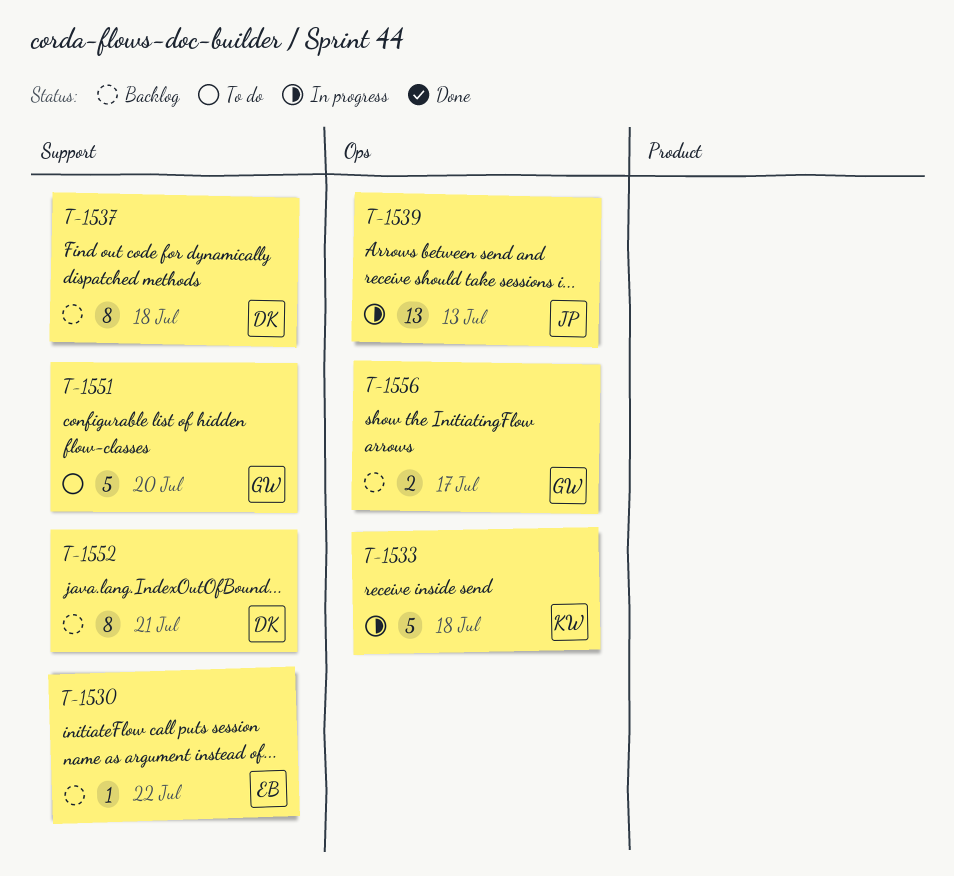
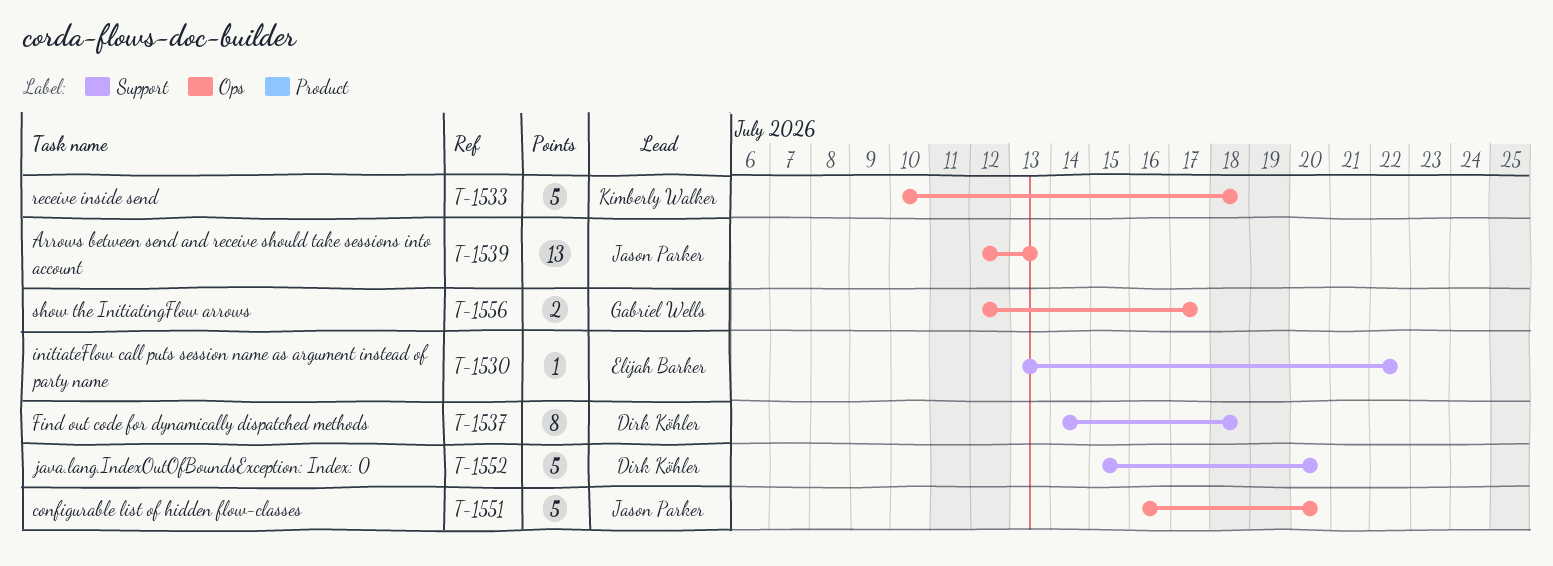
T-1551, owner: Gabriel Wells -> Jason Parker
T-1551, label: Support -> Ops
T-1552, estimate: 8 -> 5
T-1552, due: Jul 21 -> Jul 20

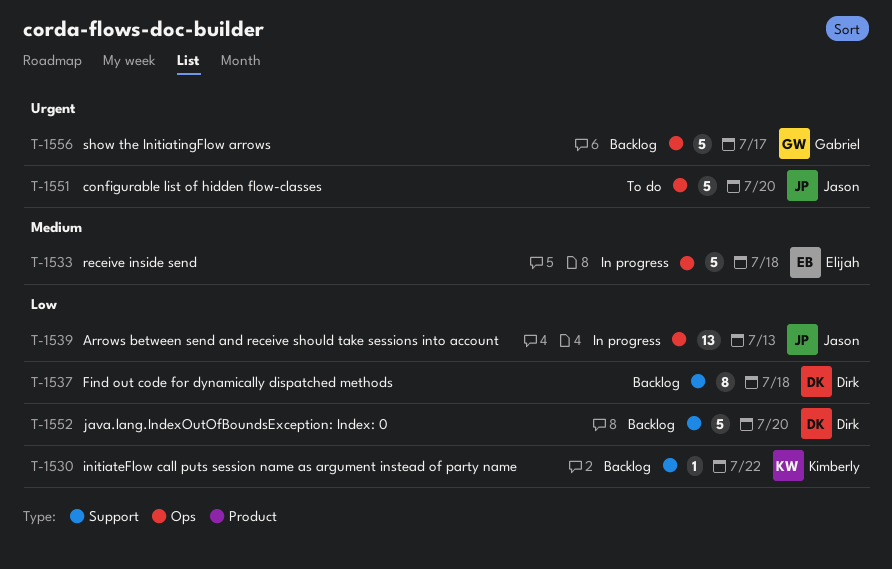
T-1530, owner: Elijah Barker -> Kimberly Walker
T-1533, owner: Kimberly Walker -> Elijah Barker
T-1556, estimate: 2 -> 5

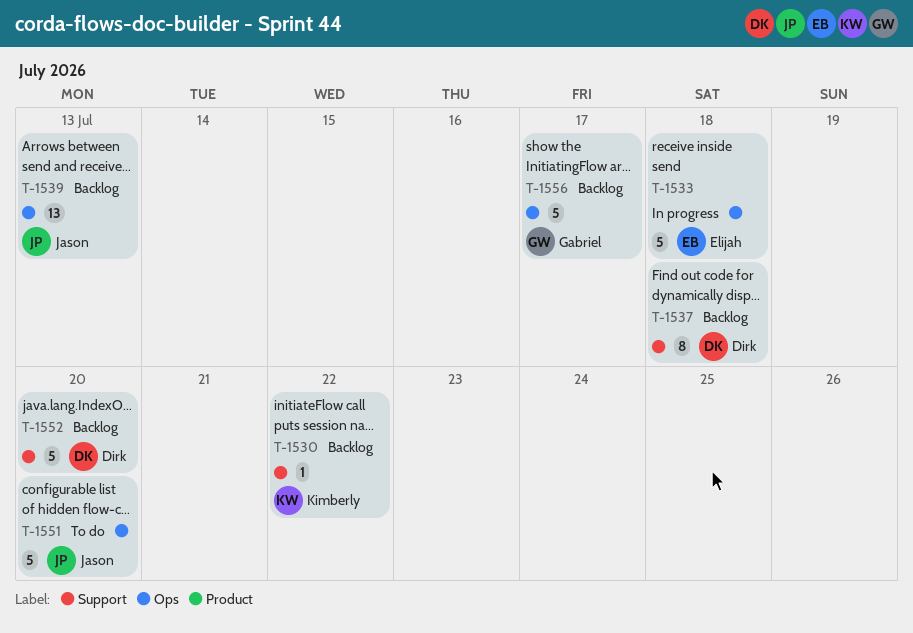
T-1539, status: In progress -> Backlog

